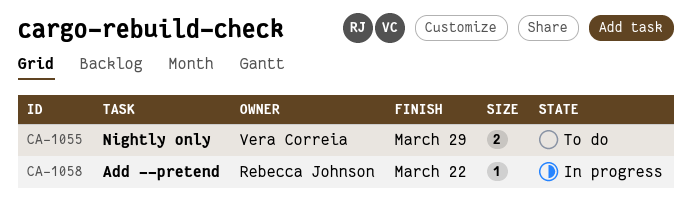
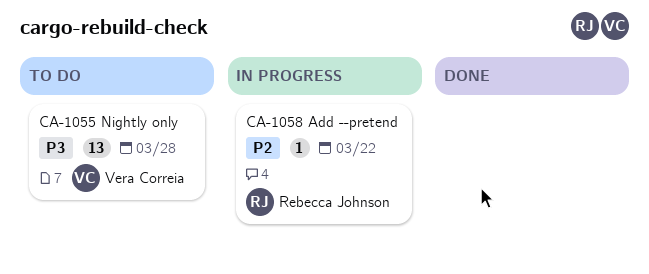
CA-1055, estimate: 2 -> 13
CA-1055, due: Mar 29 -> Mar 28

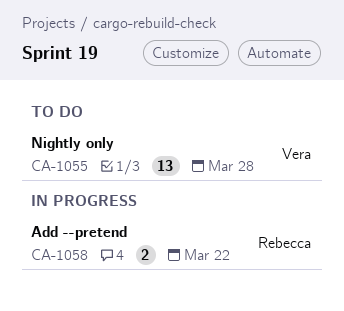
CA-1058, estimate: 1 -> 2

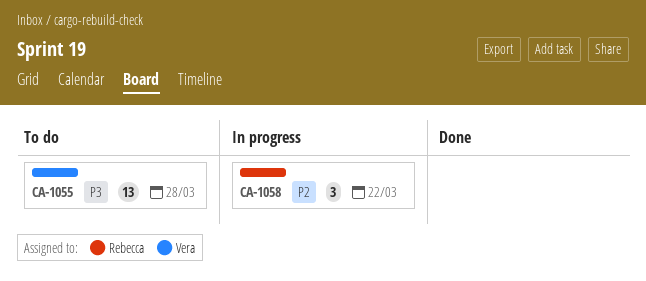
CA-1058, estimate: 2 -> 3

